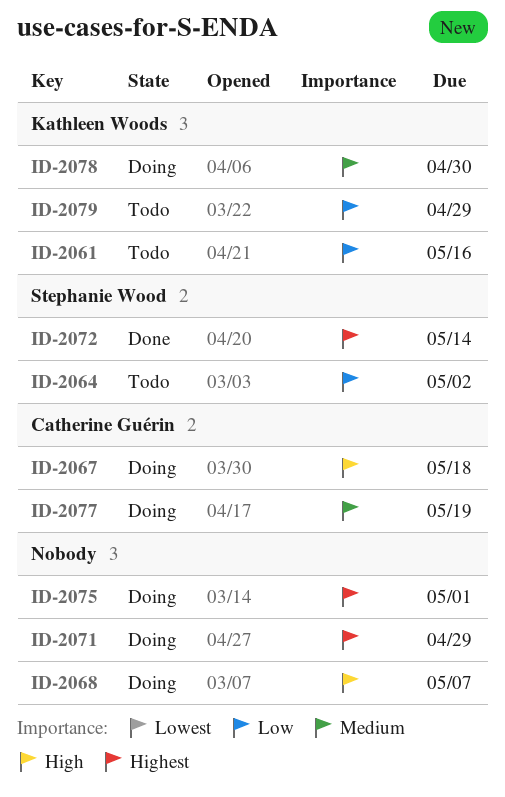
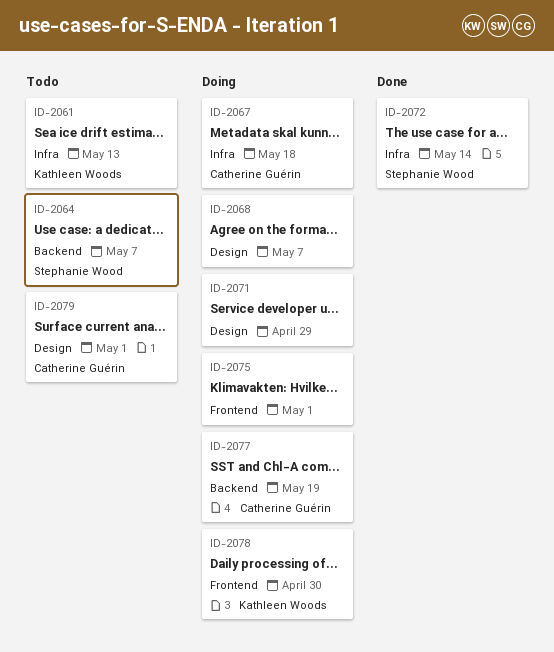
ID-2061, due: May 16 -> May 13
ID-2064, due: May 2 -> May 7
ID-2079, owner: Kathleen Woods -> Catherine Guérin
ID-2079, due: Apr 29 -> May 1

